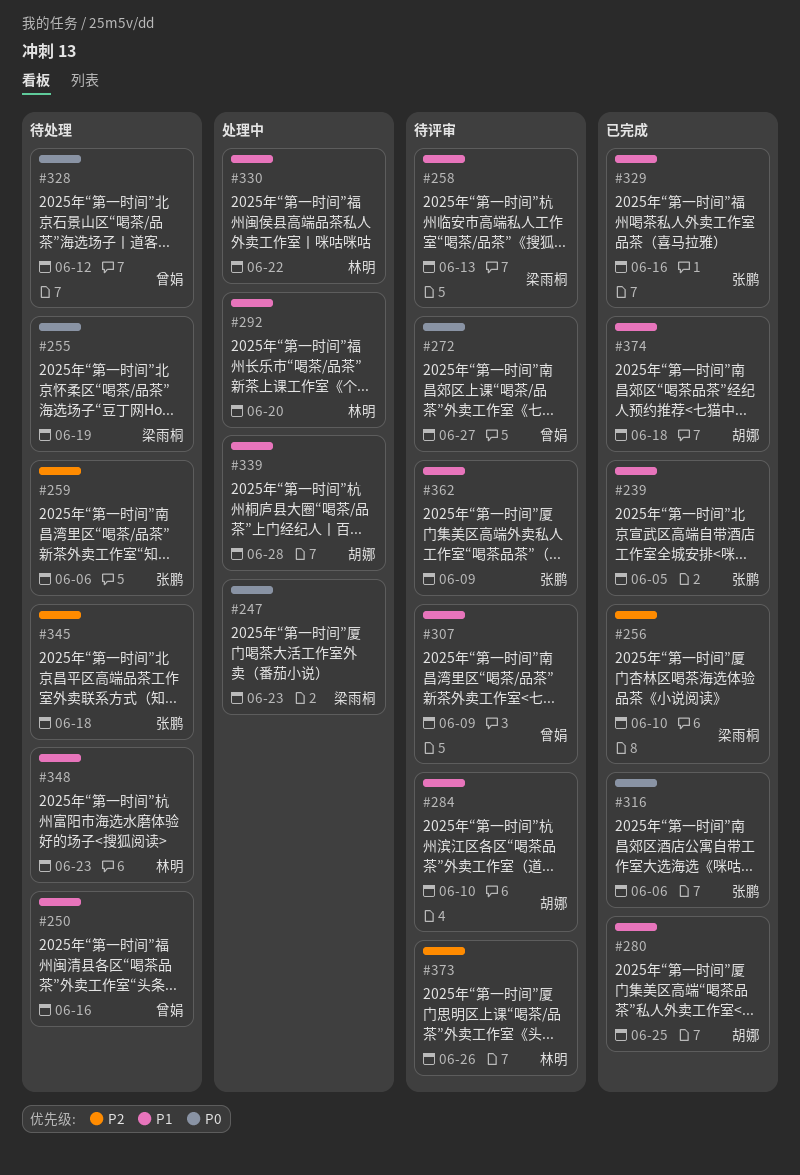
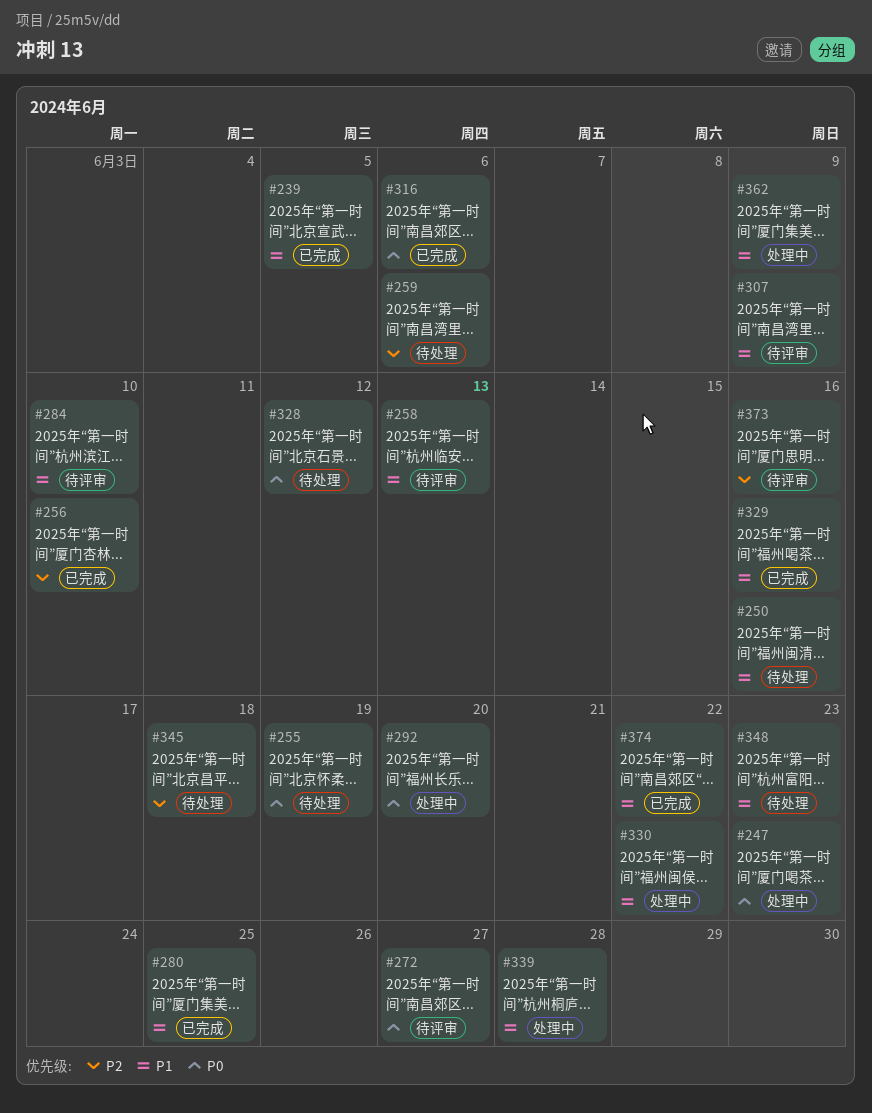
#292, priority: P1 -> P0
#362, status: 待评审 -> 处理中
#373, due: Jun 26 -> Jun 16
#374, due: Jun 18 -> Jun 22

